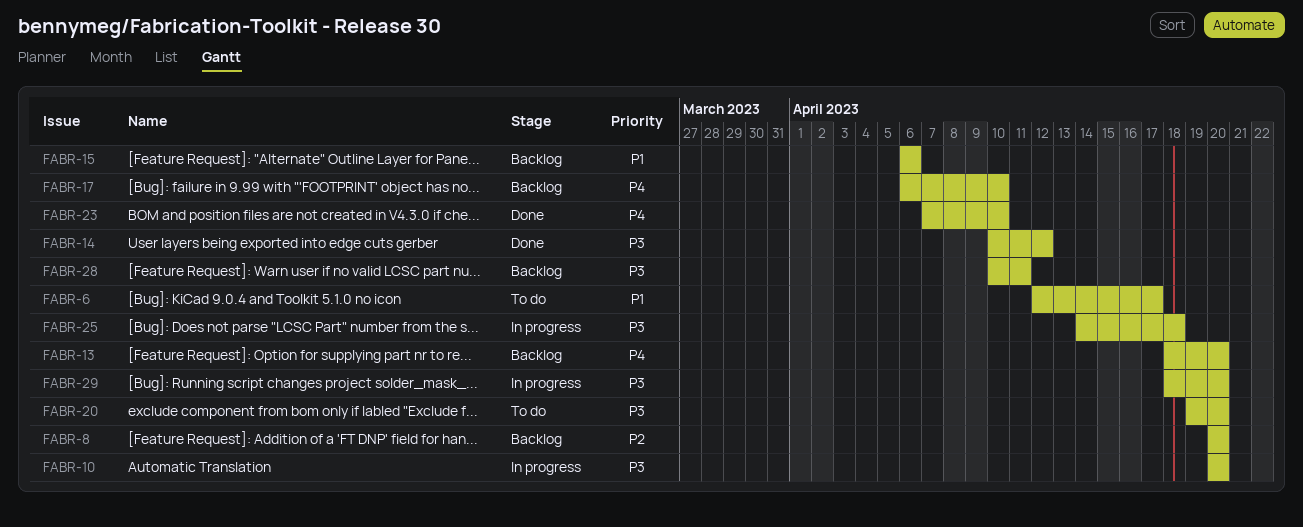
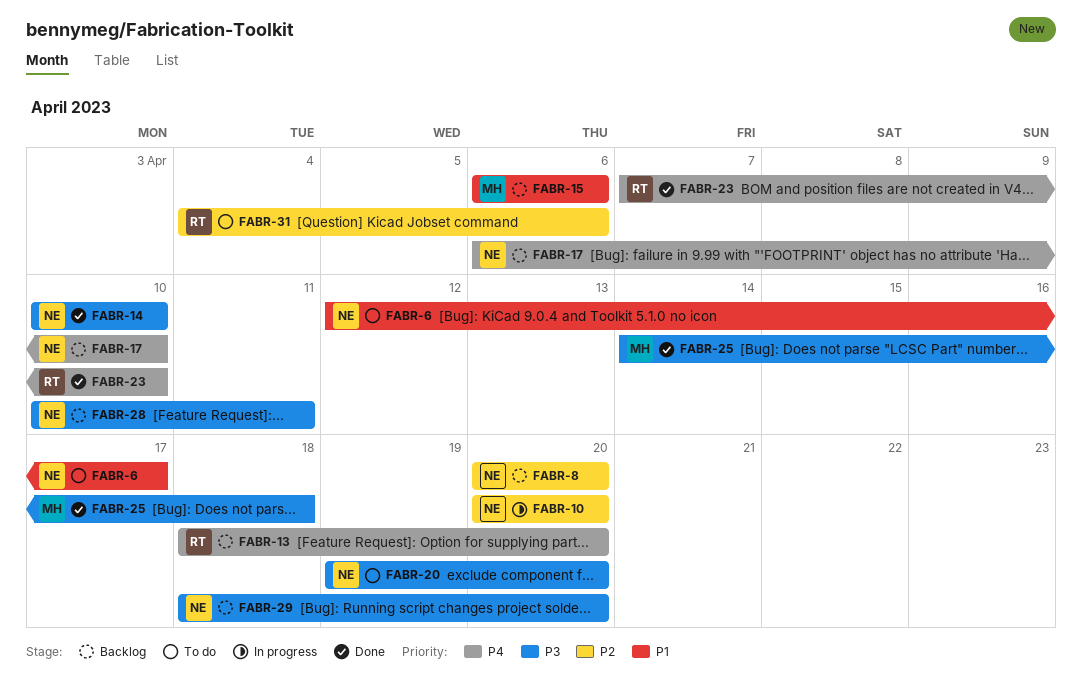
FABR-10, priority: P3 -> P2
FABR-14, due: Apr 12 -> Apr 10
FABR-25, status: In progress -> Done
FABR-29, status: In progress -> Backlog
FABR-31: none -> present

